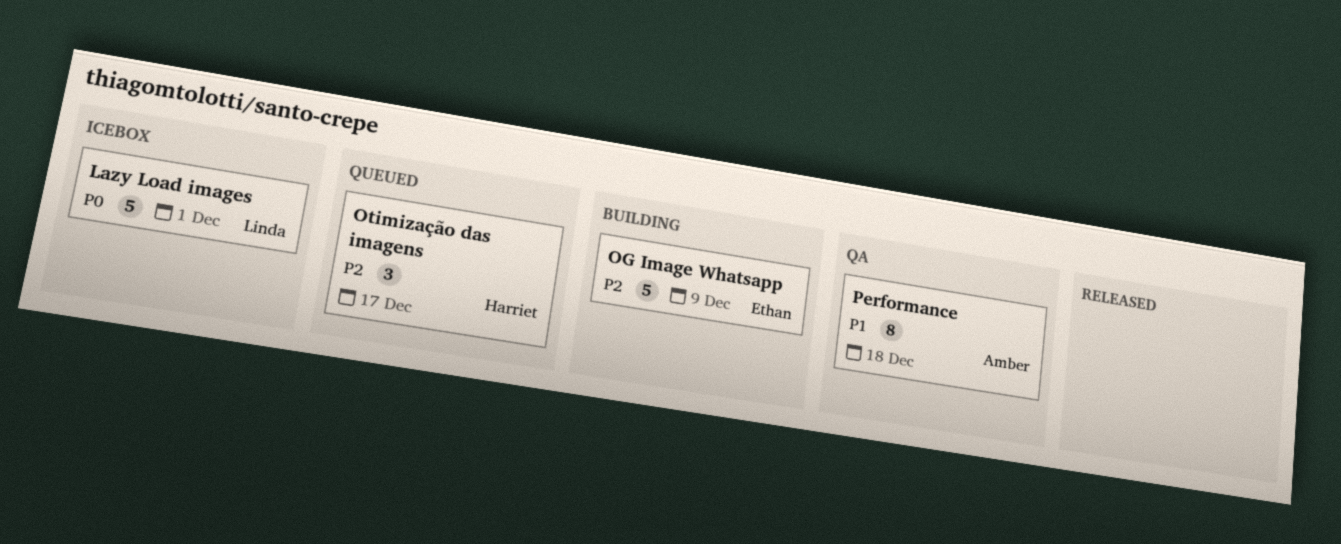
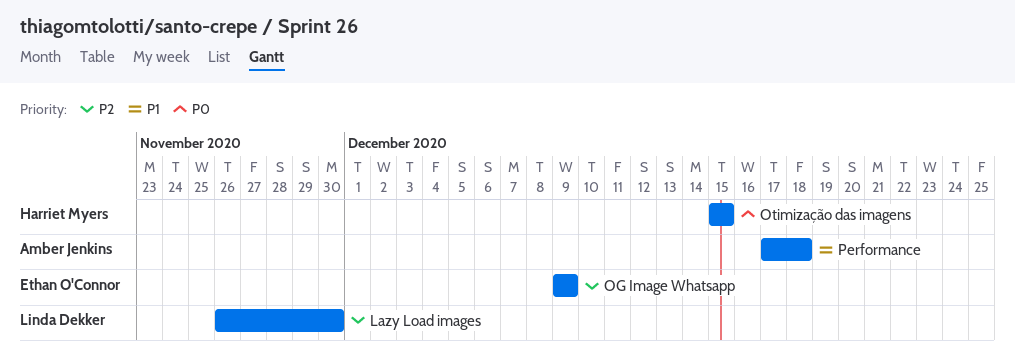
Lazy Load images, priority: P0 -> P2
Lazy Load images, due: Dec 1 -> Nov 30
Otimização das imagens, priority: P2 -> P0
Otimização das imagens, due: Dec 17 -> Dec 15

